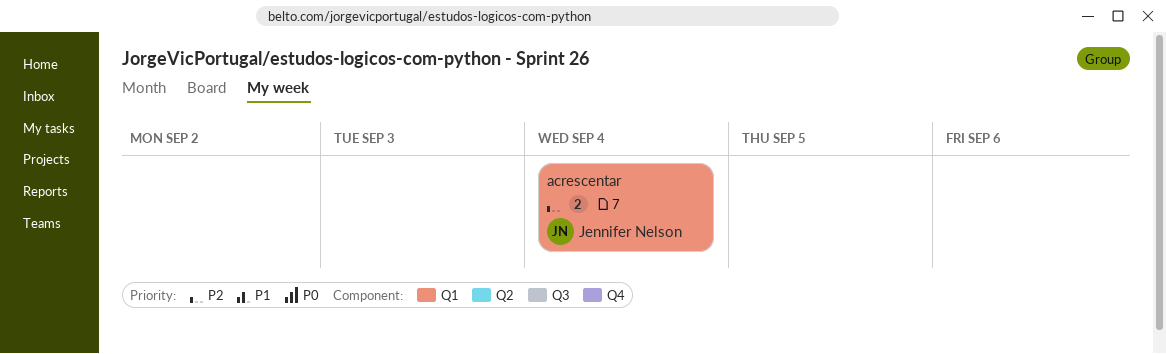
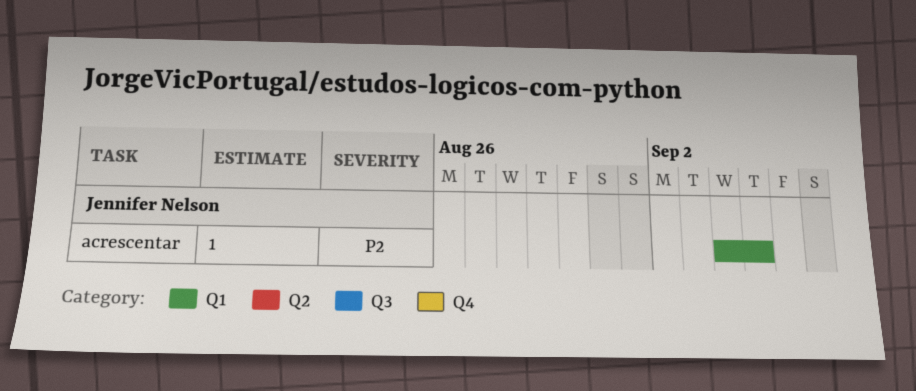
acrescentar, estimate: 2 -> 1
acrescentar, due: Sep 4 -> Sep 5

